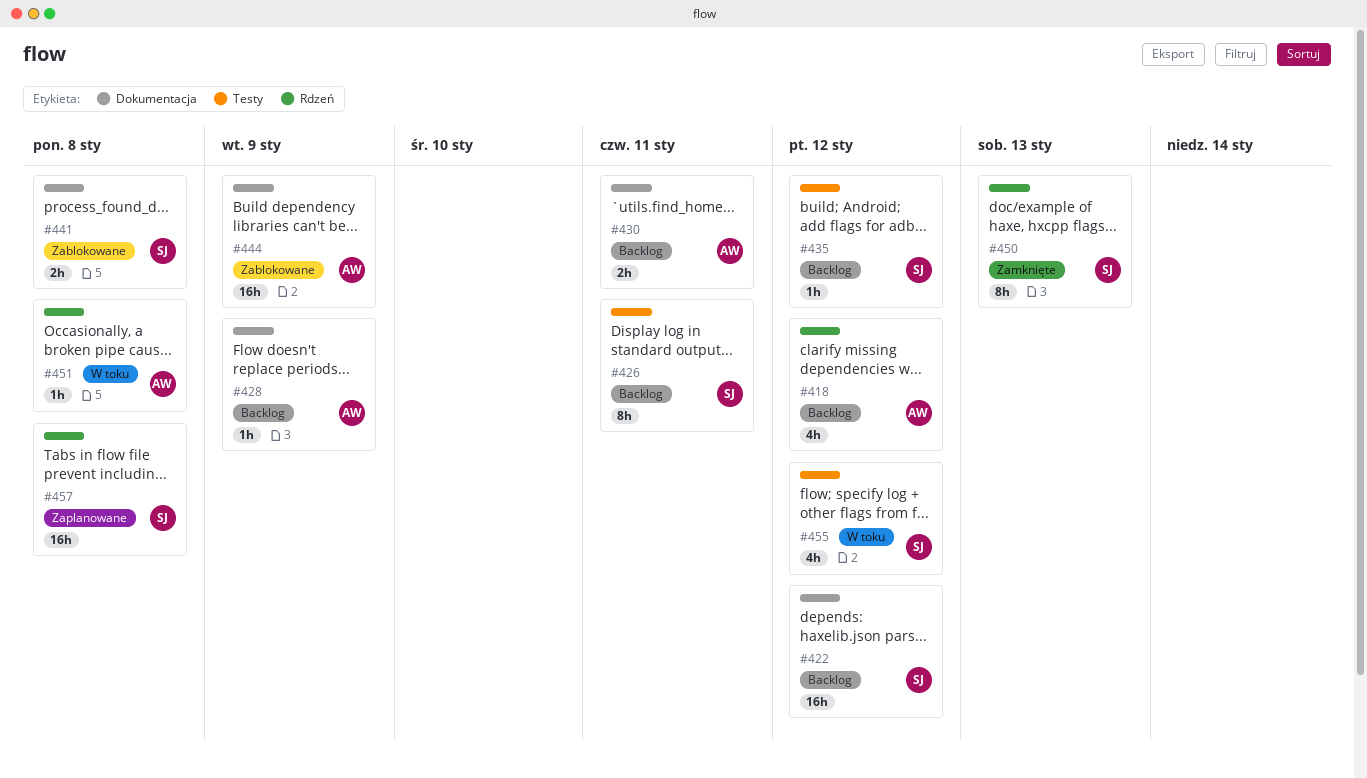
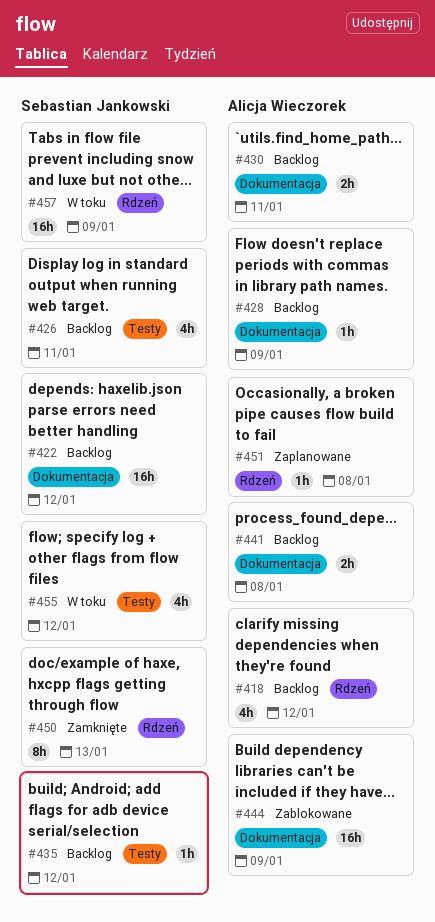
#426, estimate: 8h -> 4h
#441, status: Zablokowane -> Backlog
#441, owner: Sebastian Jankowski -> Alicja Wieczorek
#451, status: W toku -> Zaplanowane
#457, status: Zaplanowane -> W toku
#457, due: Jan 8 -> Jan 9

